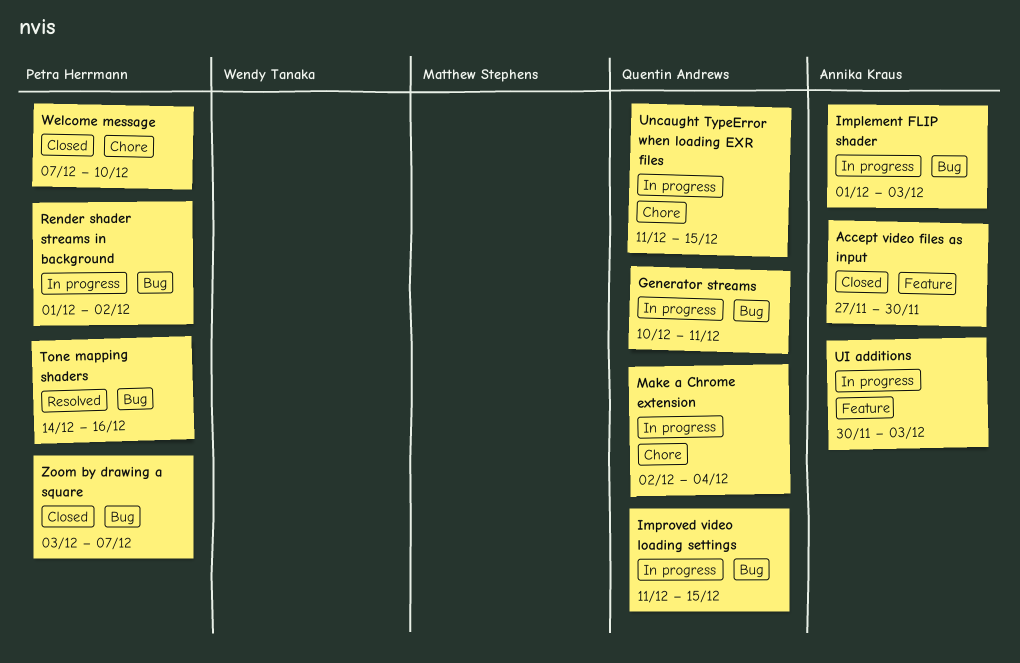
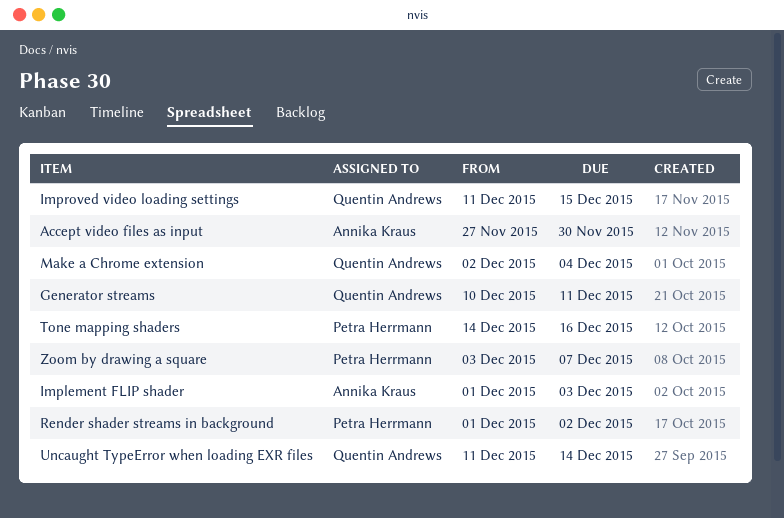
UI additions: present -> none
Uncaught TypeError when loading EXR files, due: Dec 15 -> Dec 14
Welcome message: present -> none

